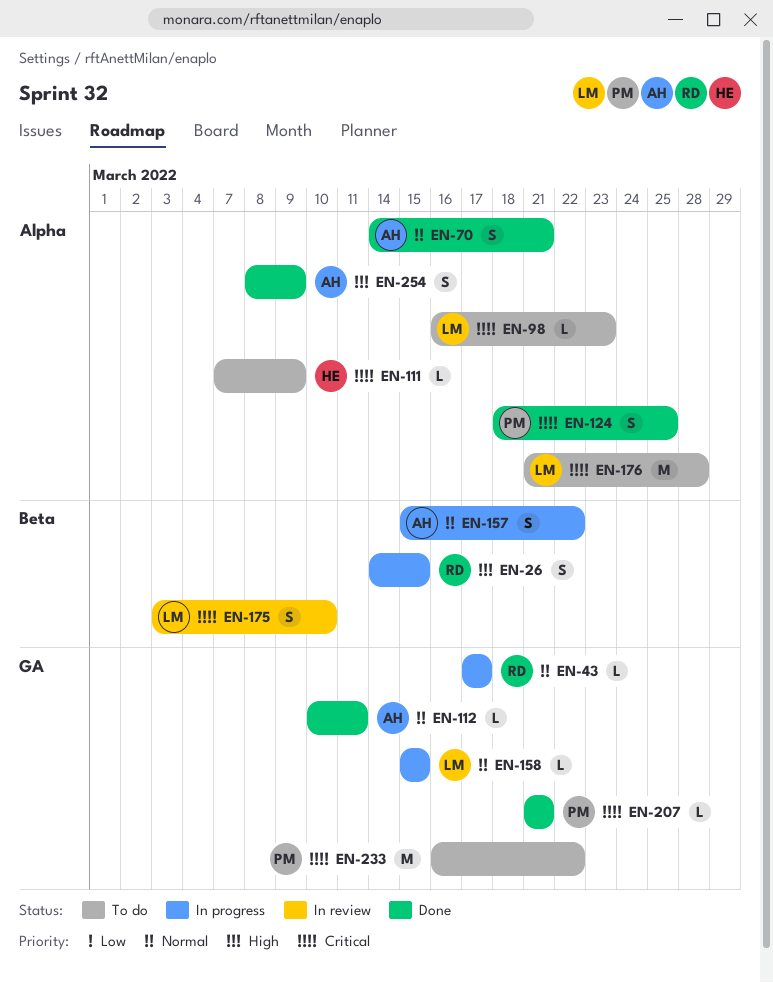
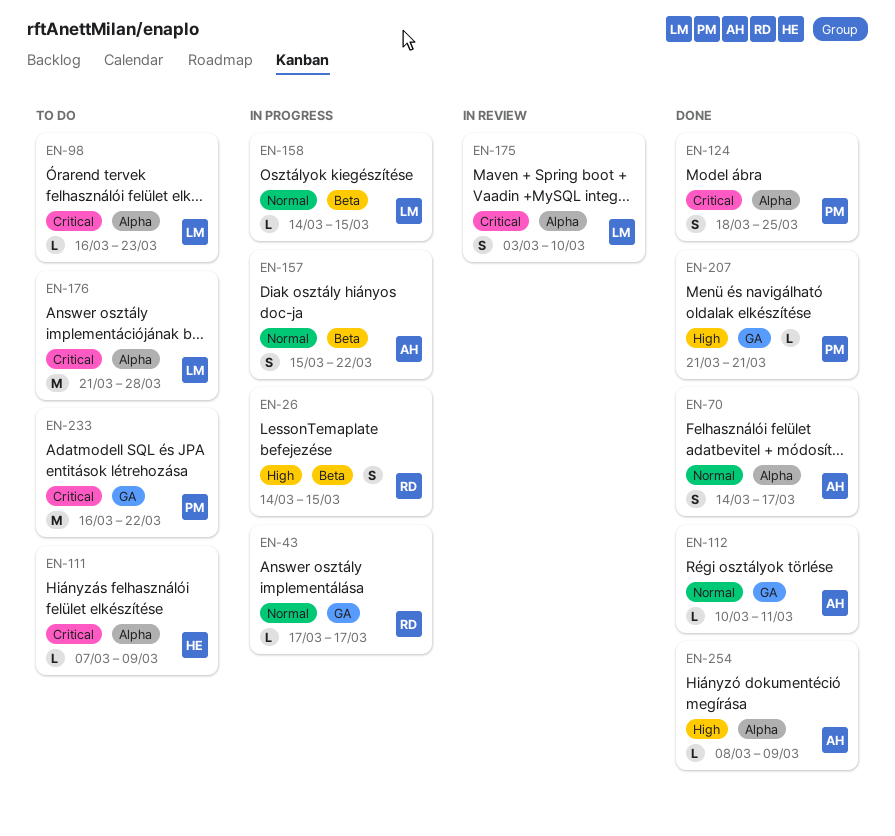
EN-70, due: Mar 21 -> Mar 17
EN-158, label: GA -> Beta
EN-158, start: Mar 15 -> Mar 14
EN-175, label: Beta -> Alpha
EN-207, priority: Critical -> High
EN-254, estimate: S -> L

